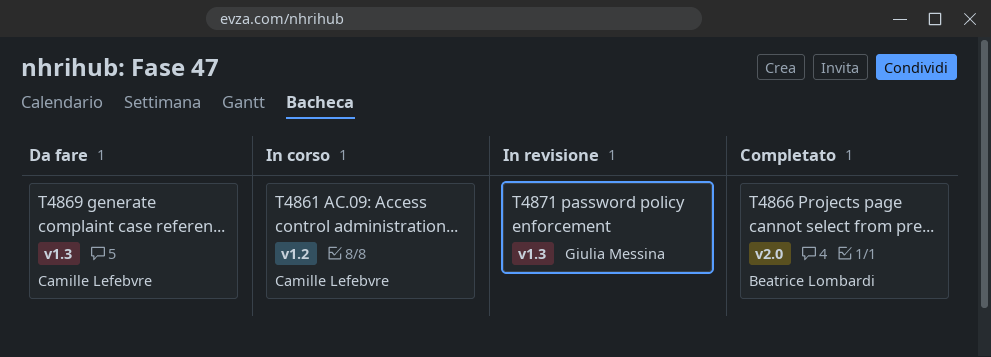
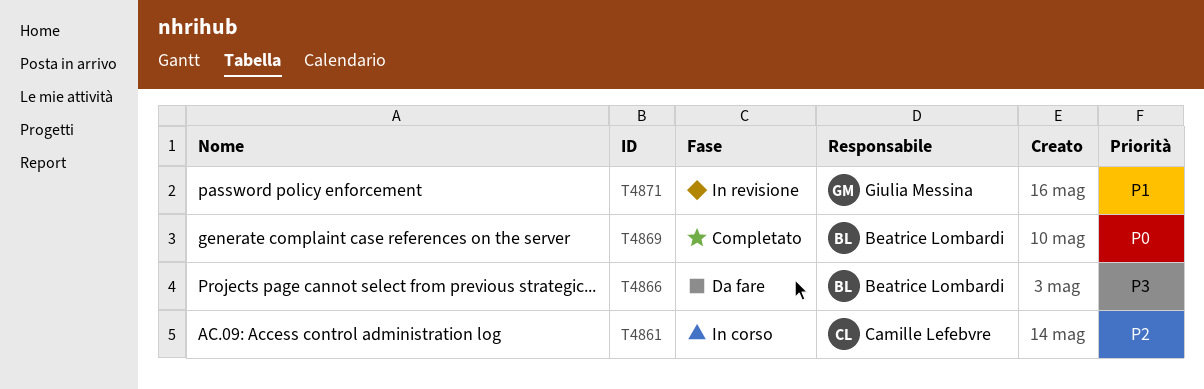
T4866, status: Completato -> Da fare
T4869, status: Da fare -> Completato
T4869, owner: Camille Lefebvre -> Beatrice Lombardi

